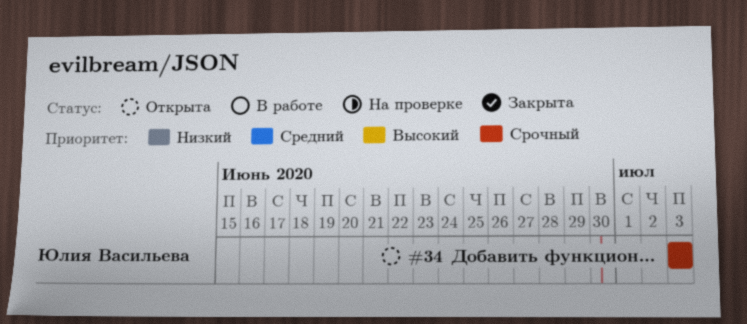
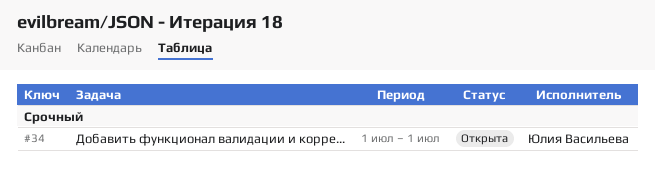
#34, start: Jul 3 -> Jul 1
#34, due: Jul 3 -> Jul 1

